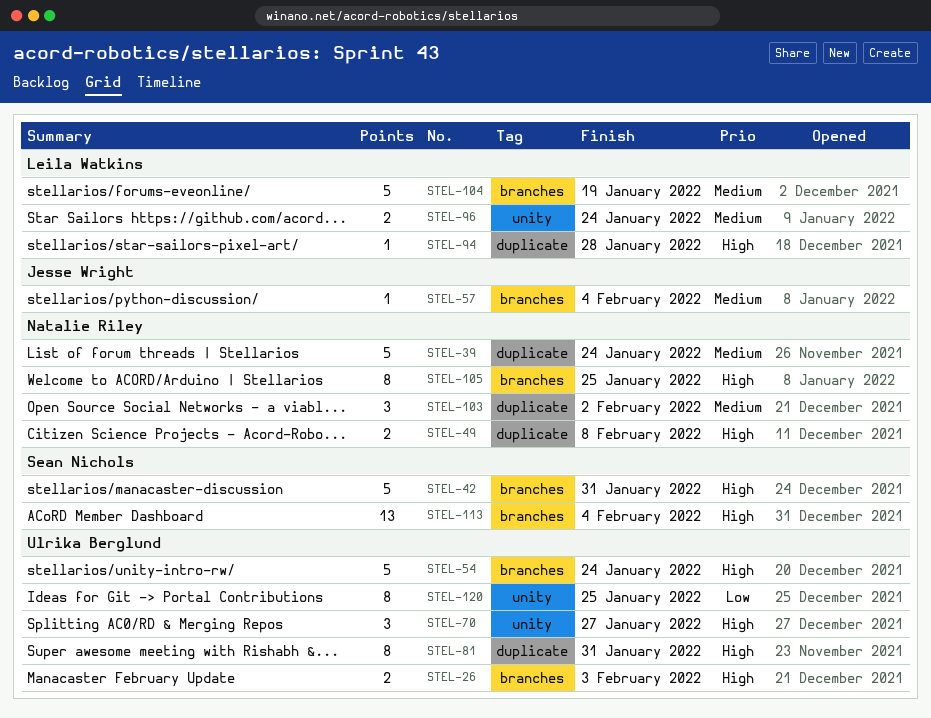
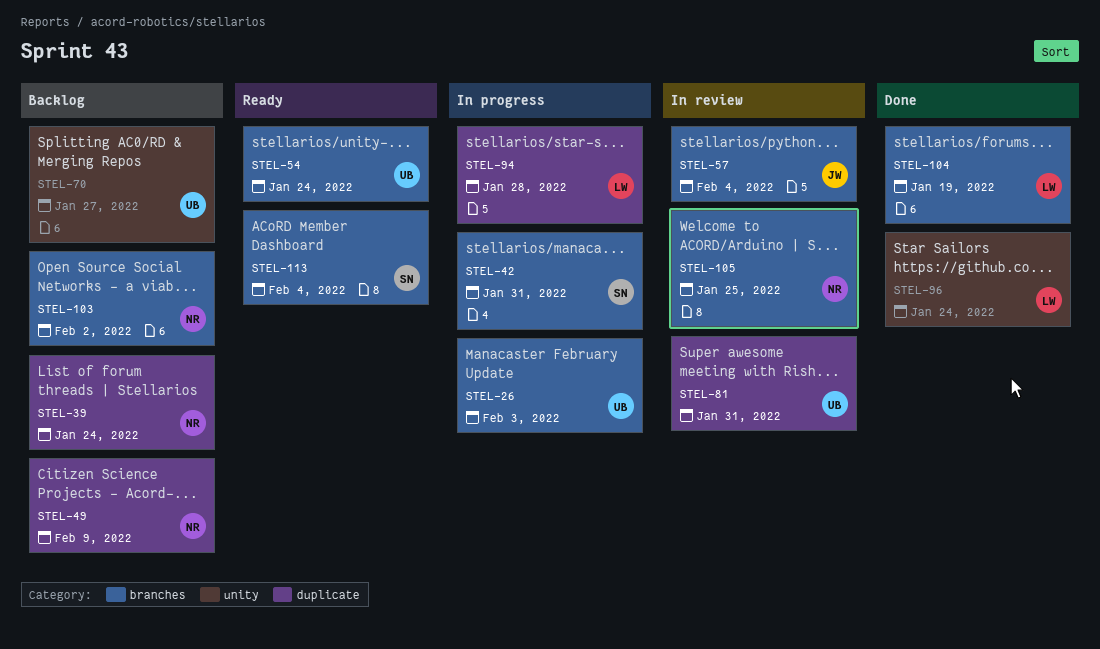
STEL-49, due: Feb 8 -> Feb 9
STEL-103, label: duplicate -> branches
STEL-120: present -> none

